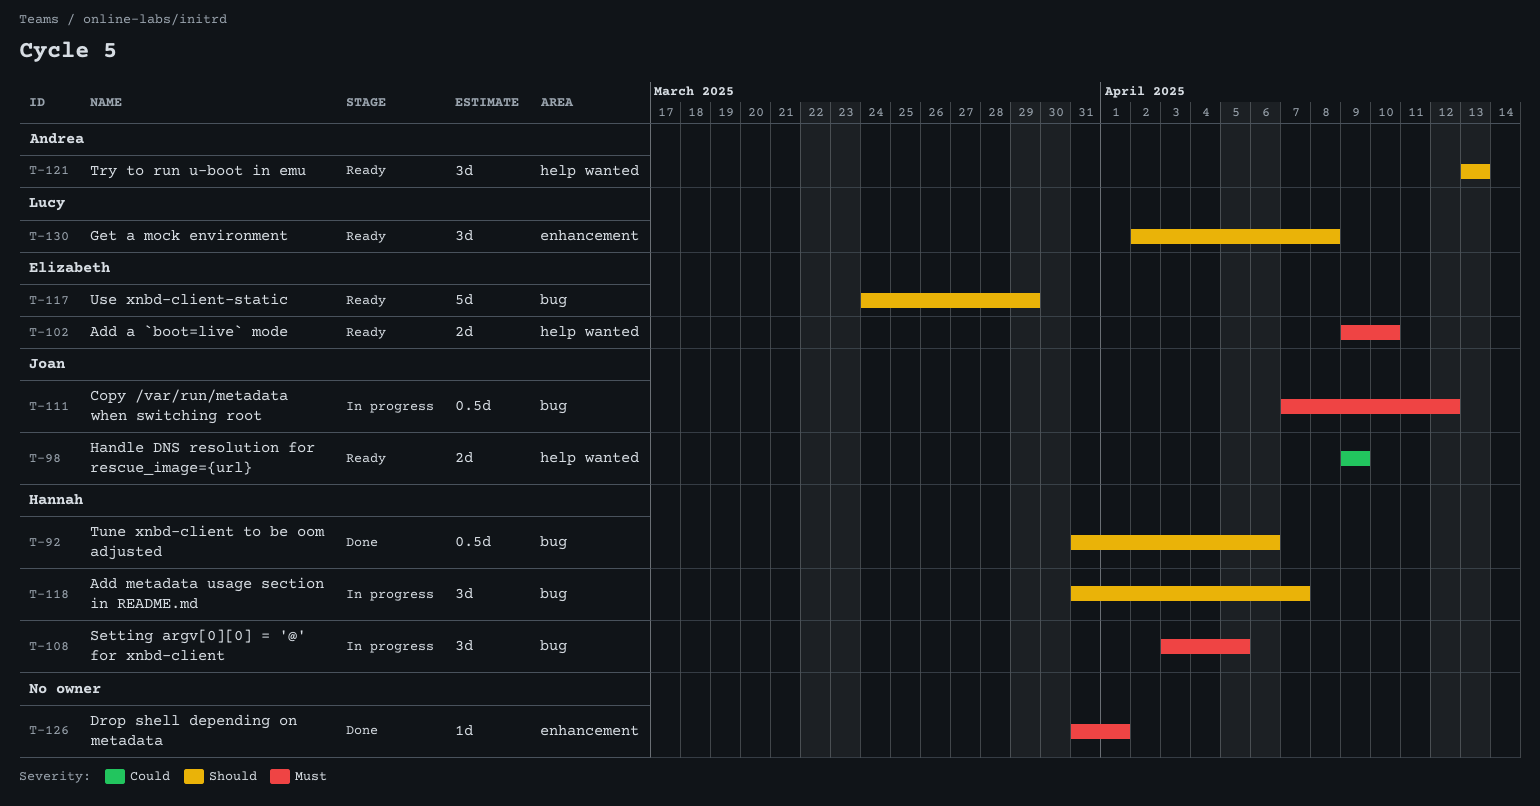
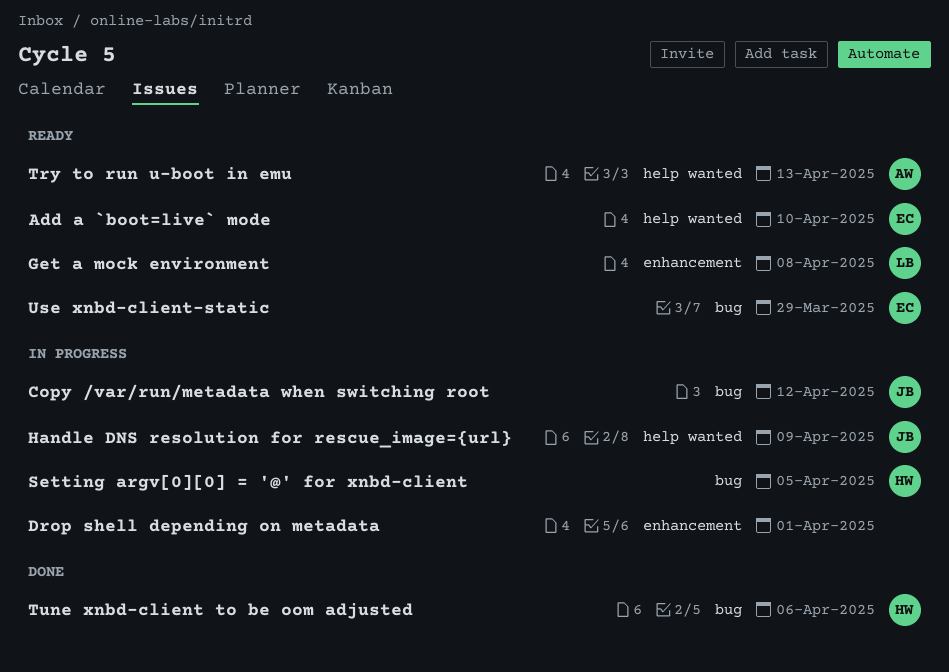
Add metadata usage section in README.md: present -> none
Drop shell depending on metadata, status: Done -> In progress
Handle DNS resolution for rescue_image={url}, status: Ready -> In progress

